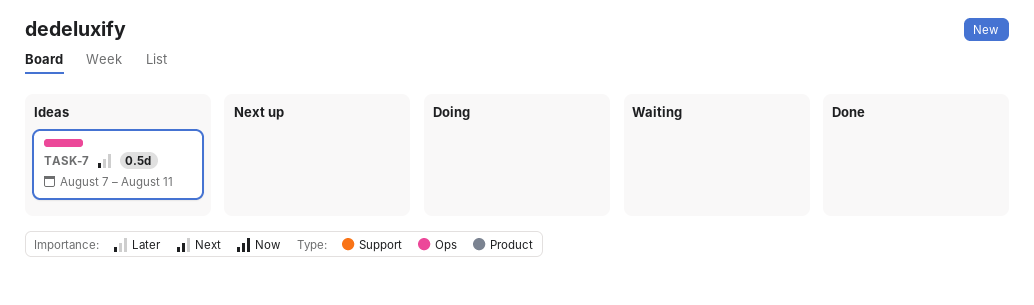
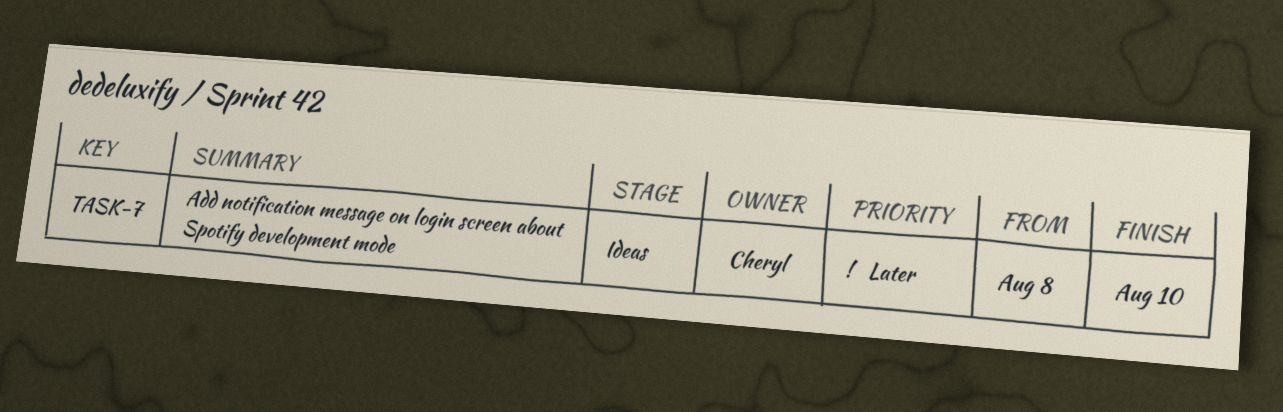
TASK-7, start: Aug 7 -> Aug 8
TASK-7, due: Aug 11 -> Aug 10

